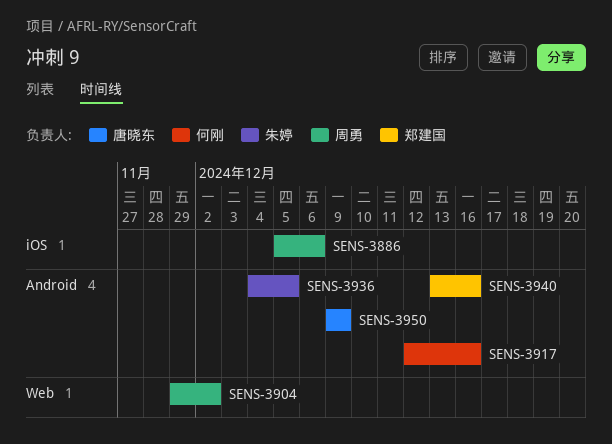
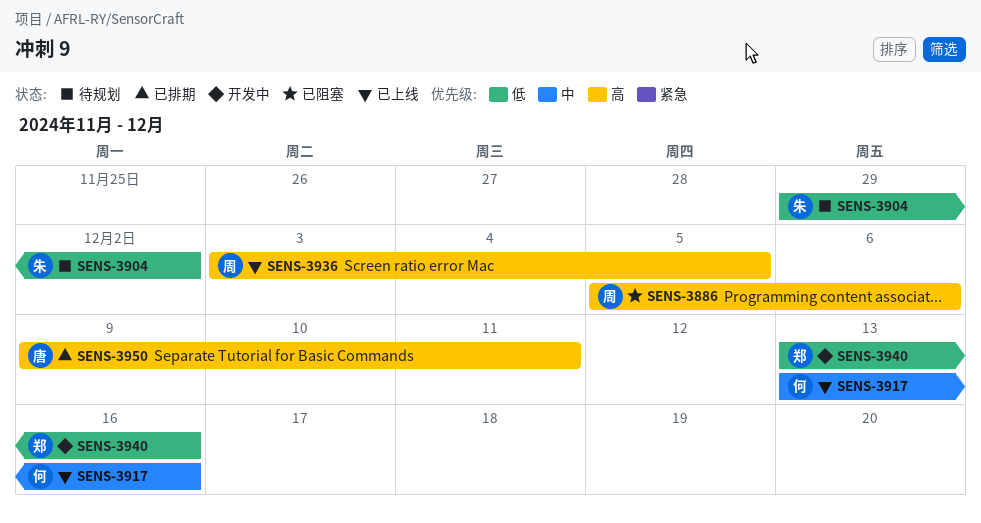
SENS-3904, owner: 周勇 -> 朱婷
SENS-3917, start: Dec 12 -> Dec 13
SENS-3936, owner: 朱婷 -> 周勇
SENS-3936, start: Dec 4 -> Dec 3
SENS-3950, due: Dec 9 -> Dec 11

